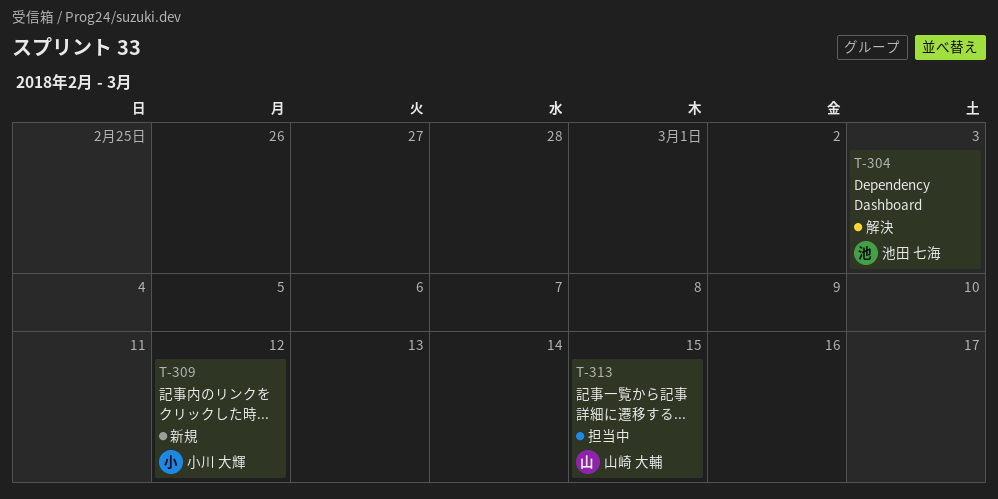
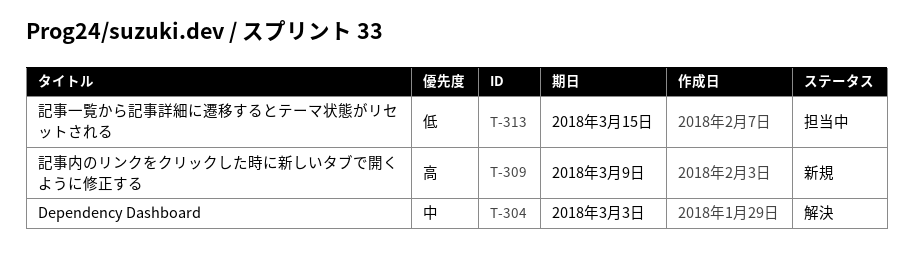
T-309, due: Mar 12 -> Mar 9

